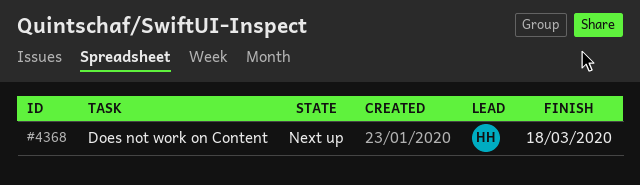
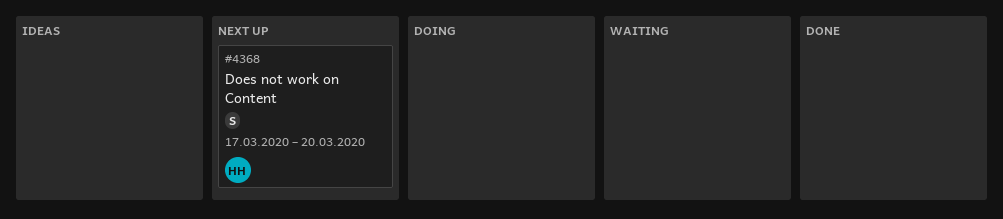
#4368, due: Mar 18 -> Mar 20

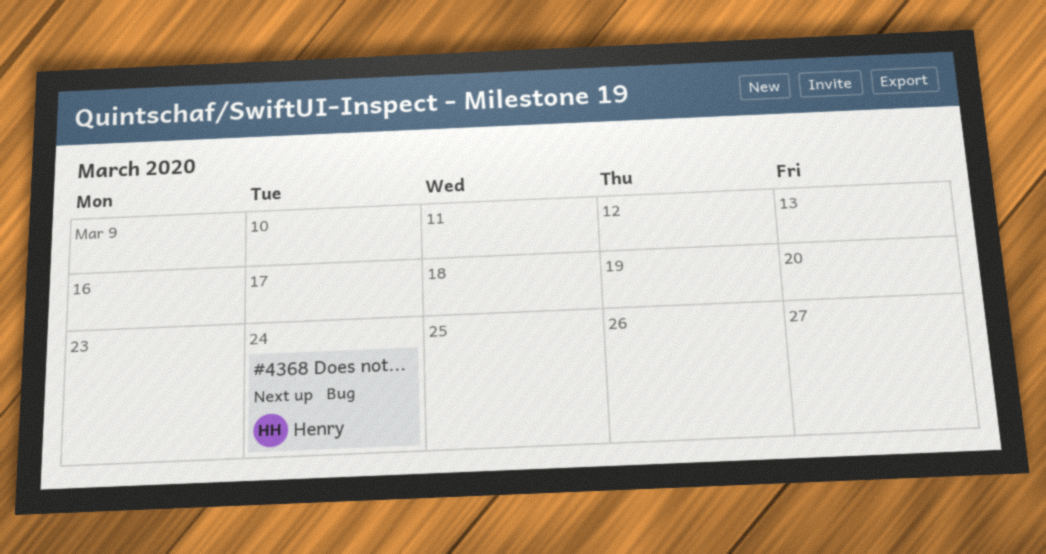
#4368, due: Mar 20 -> Mar 24

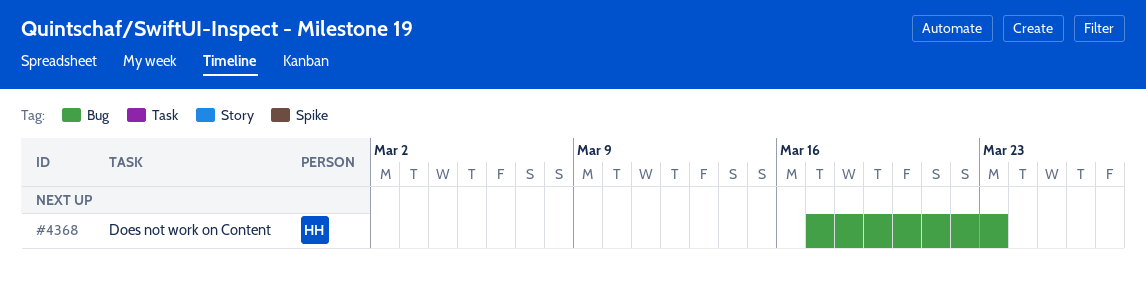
#4368, due: Mar 24 -> Mar 23

